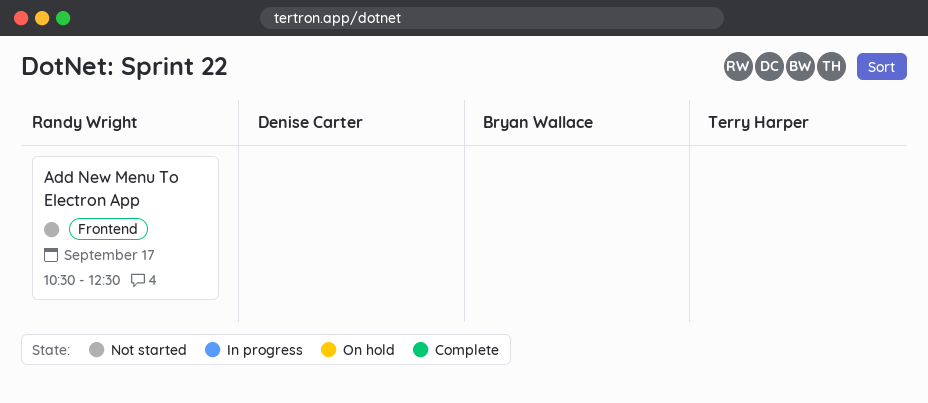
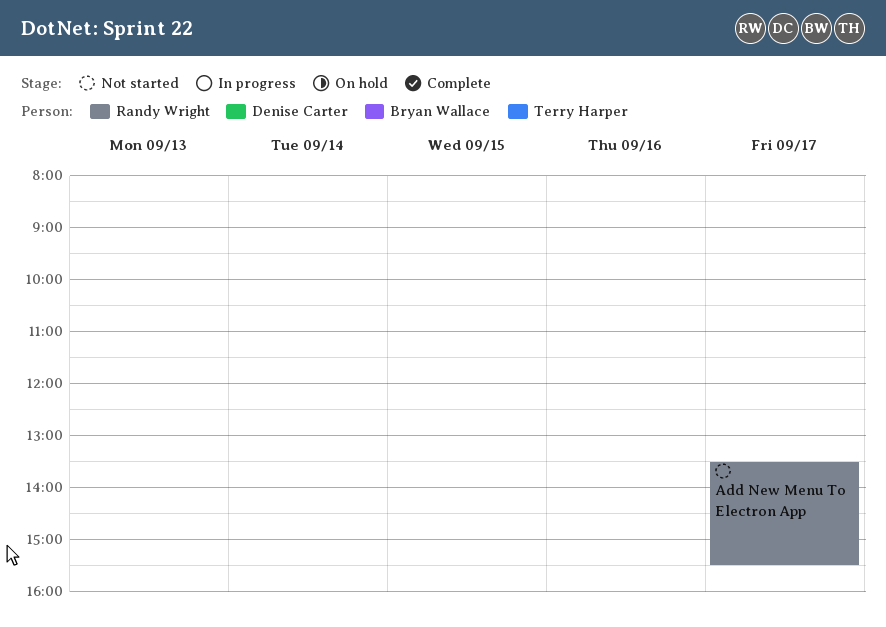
Add New Menu To Electron App, begins: 10:30 -> 13:30
Add New Menu To Electron App, ends: 12:30 -> 15:30

